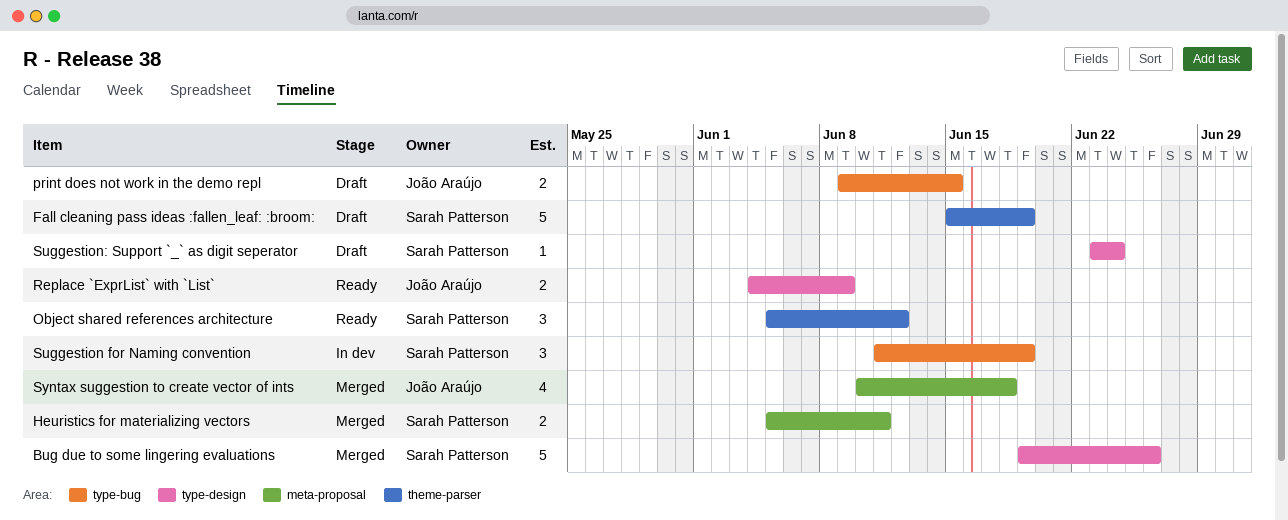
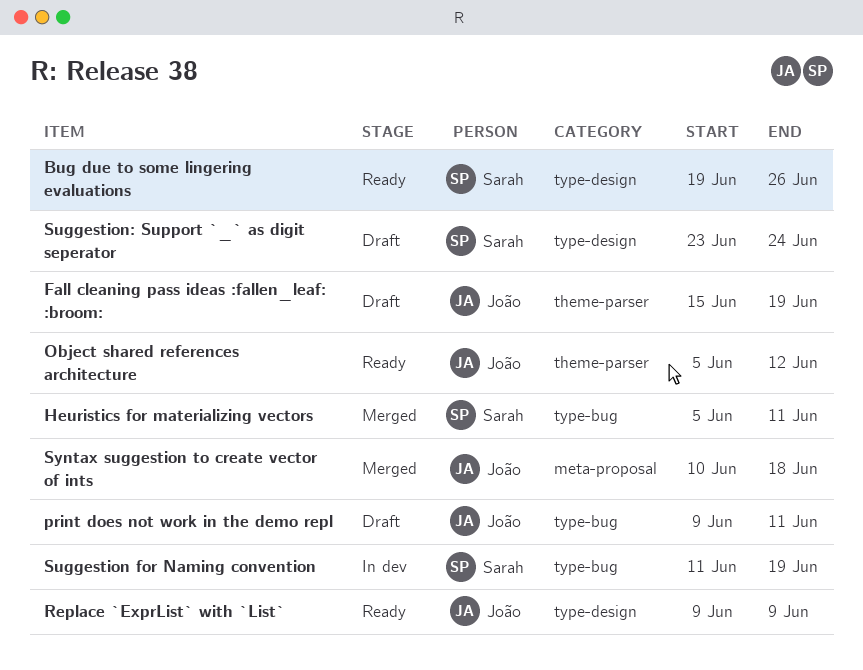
Bug due to some lingering evaluations, status: Merged -> Ready
Fall cleaning pass ideas :fallen_leaf: :broom:, owner: Sarah Patterson -> João Araújo
Heuristics for materializing vectors, label: meta-proposal -> type-bug
Object shared references architecture, owner: Sarah Patterson -> João Araújo
print does not work in the demo repl, due: Jun 15 -> Jun 11
Replace `ExprList` with `List`, start: Jun 4 -> Jun 9

